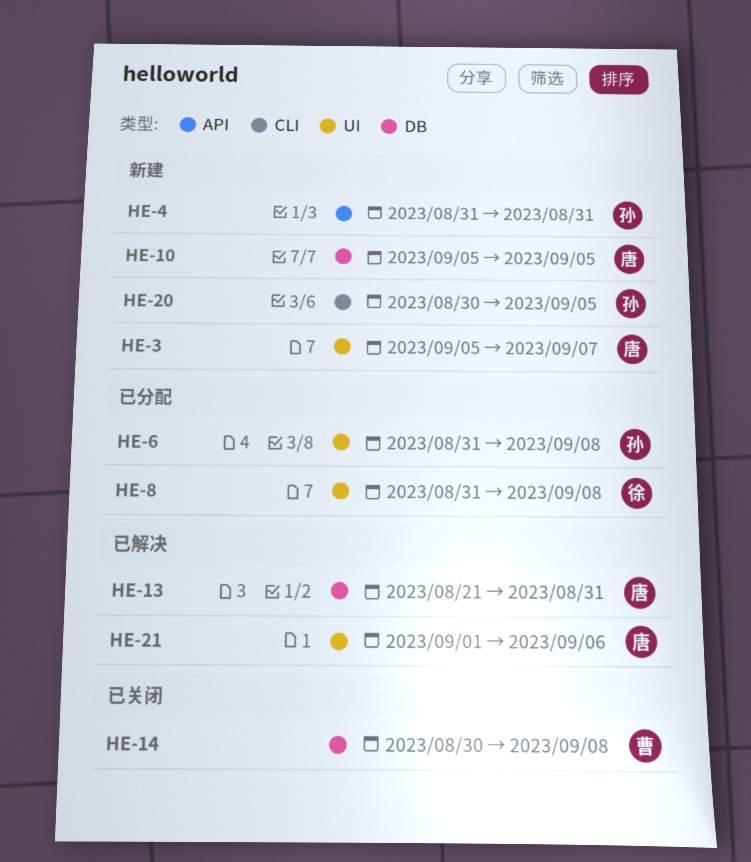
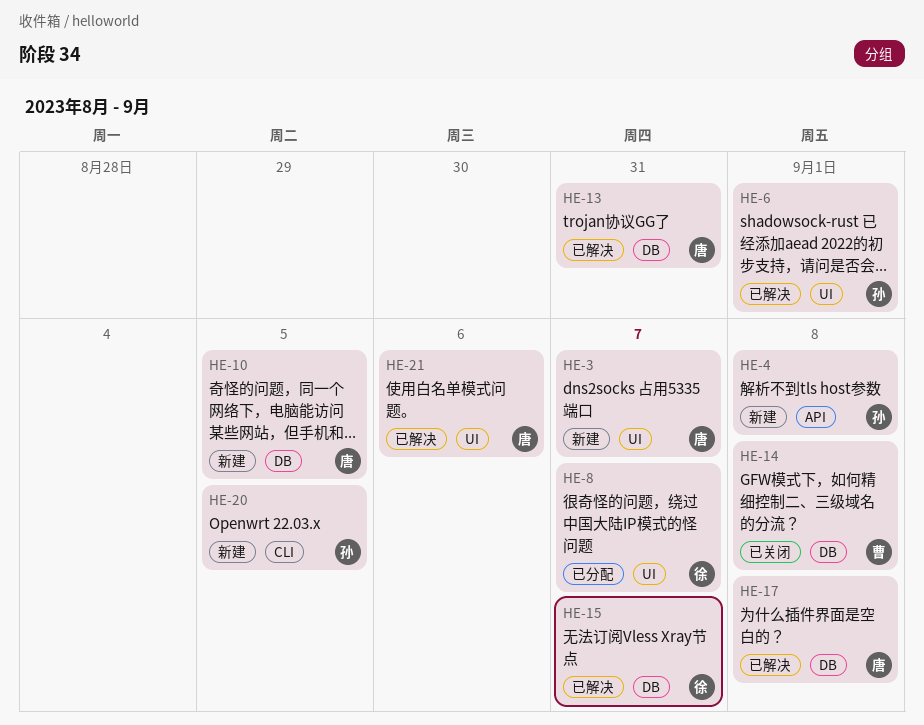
HE-4, due: Aug 31 -> Sep 8
HE-6, status: 已分配 -> 已解决
HE-6, due: Sep 8 -> Sep 1
HE-8, due: Sep 8 -> Sep 7
HE-15: none -> present
HE-17: none -> present

